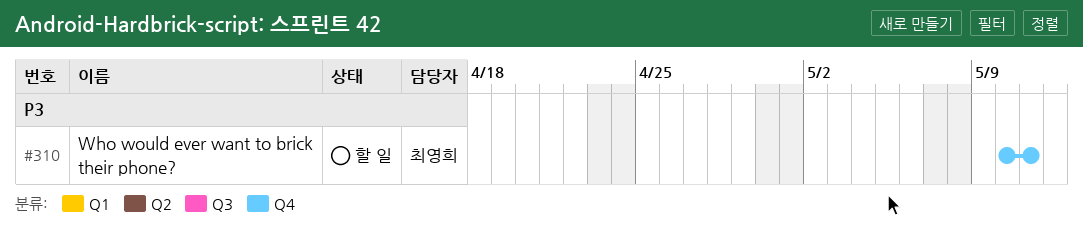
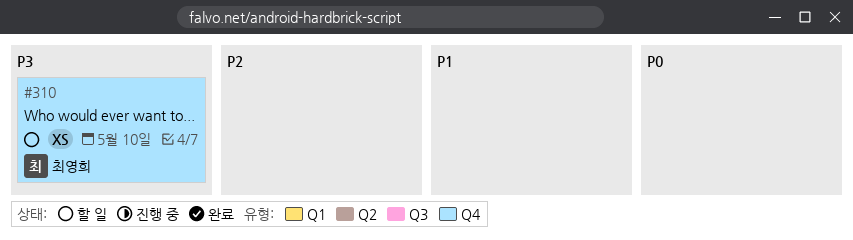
#310, due: May 11 -> May 10

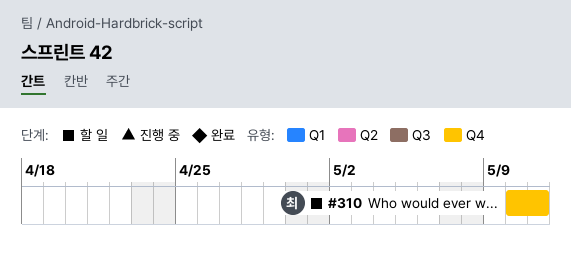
#310, due: May 10 -> May 11

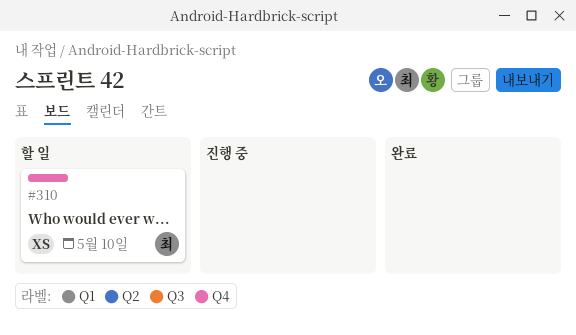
#310, due: May 11 -> May 10

